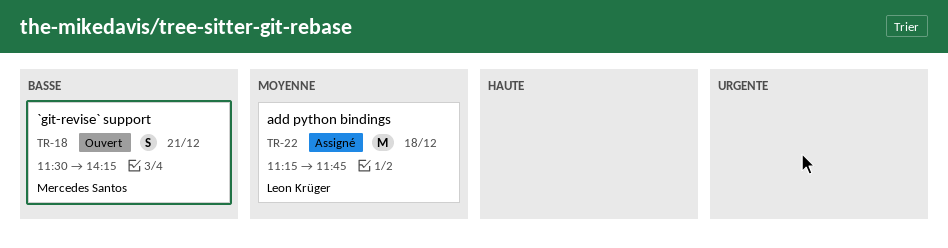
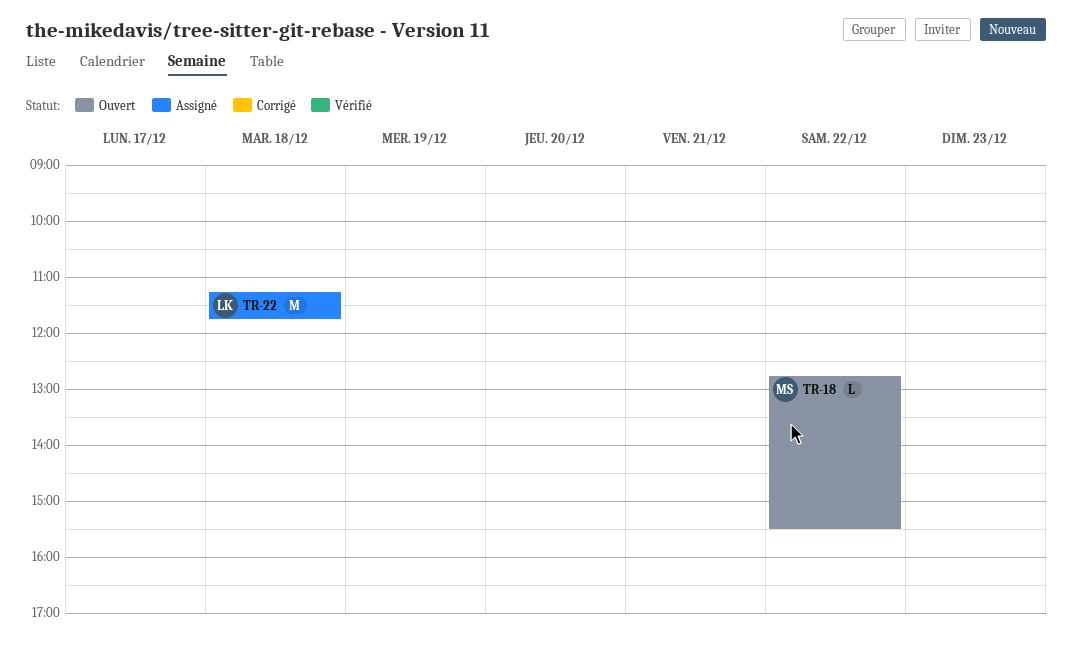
TR-18, estimate: S -> L
TR-18, day: Dec 21 -> Dec 22
TR-18, begins: 11:30 -> 12:45
TR-18, ends: 14:15 -> 15:30

